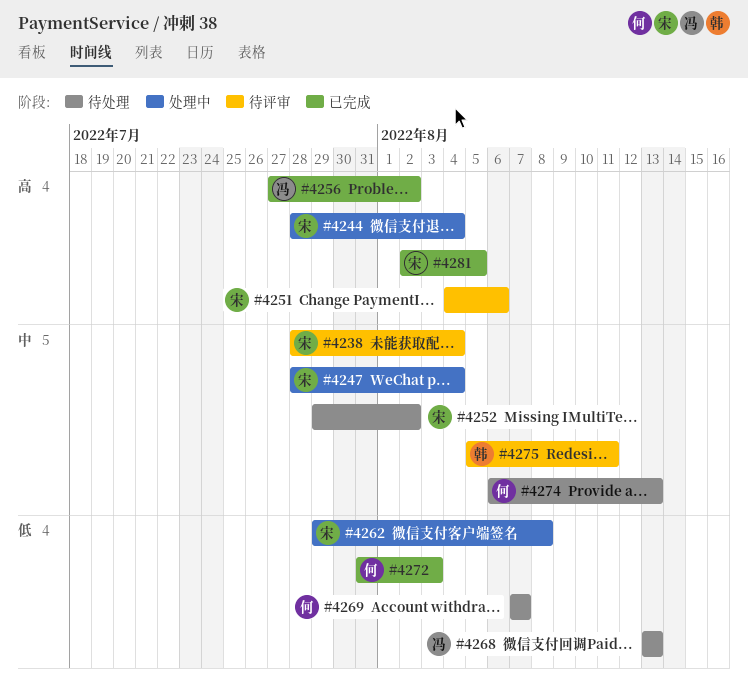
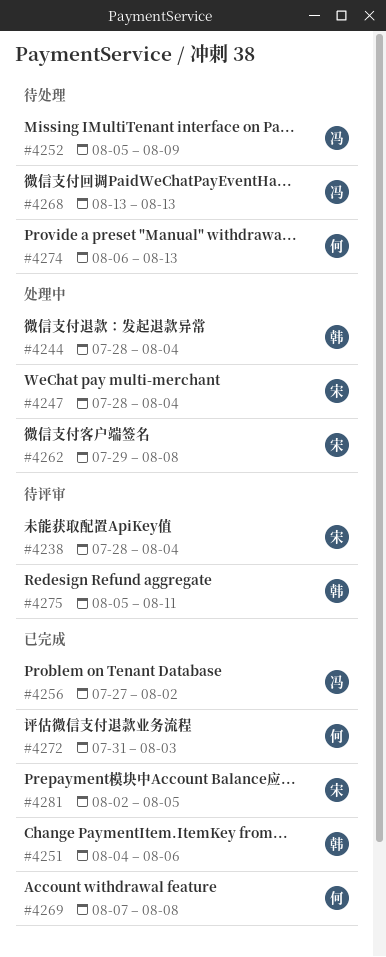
#4244, owner: 宋 -> 韩
#4251, status: 待评审 -> 已完成
#4251, owner: 宋 -> 韩
#4252, owner: 宋 -> 冯
#4252, start: Jul 29 -> Aug 5
#4252, due: Aug 2 -> Aug 9
#4269, status: 待处理 -> 已完成
#4269, due: Aug 7 -> Aug 8

